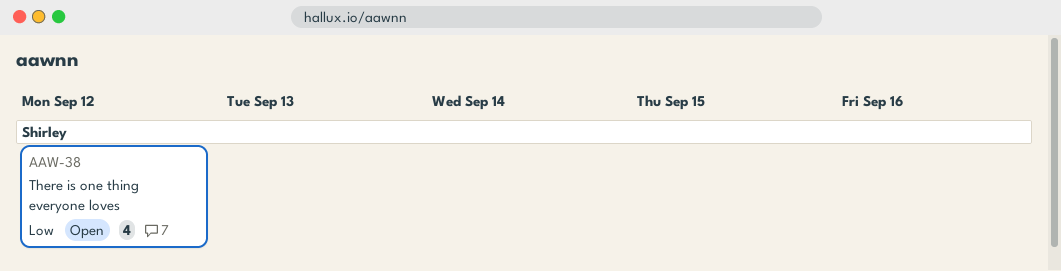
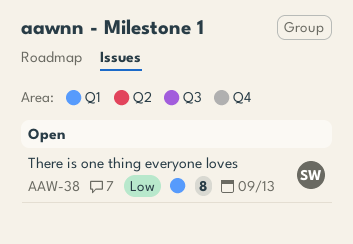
AAW-38, estimate: 4 -> 8
AAW-38, due: Sep 12 -> Sep 13

